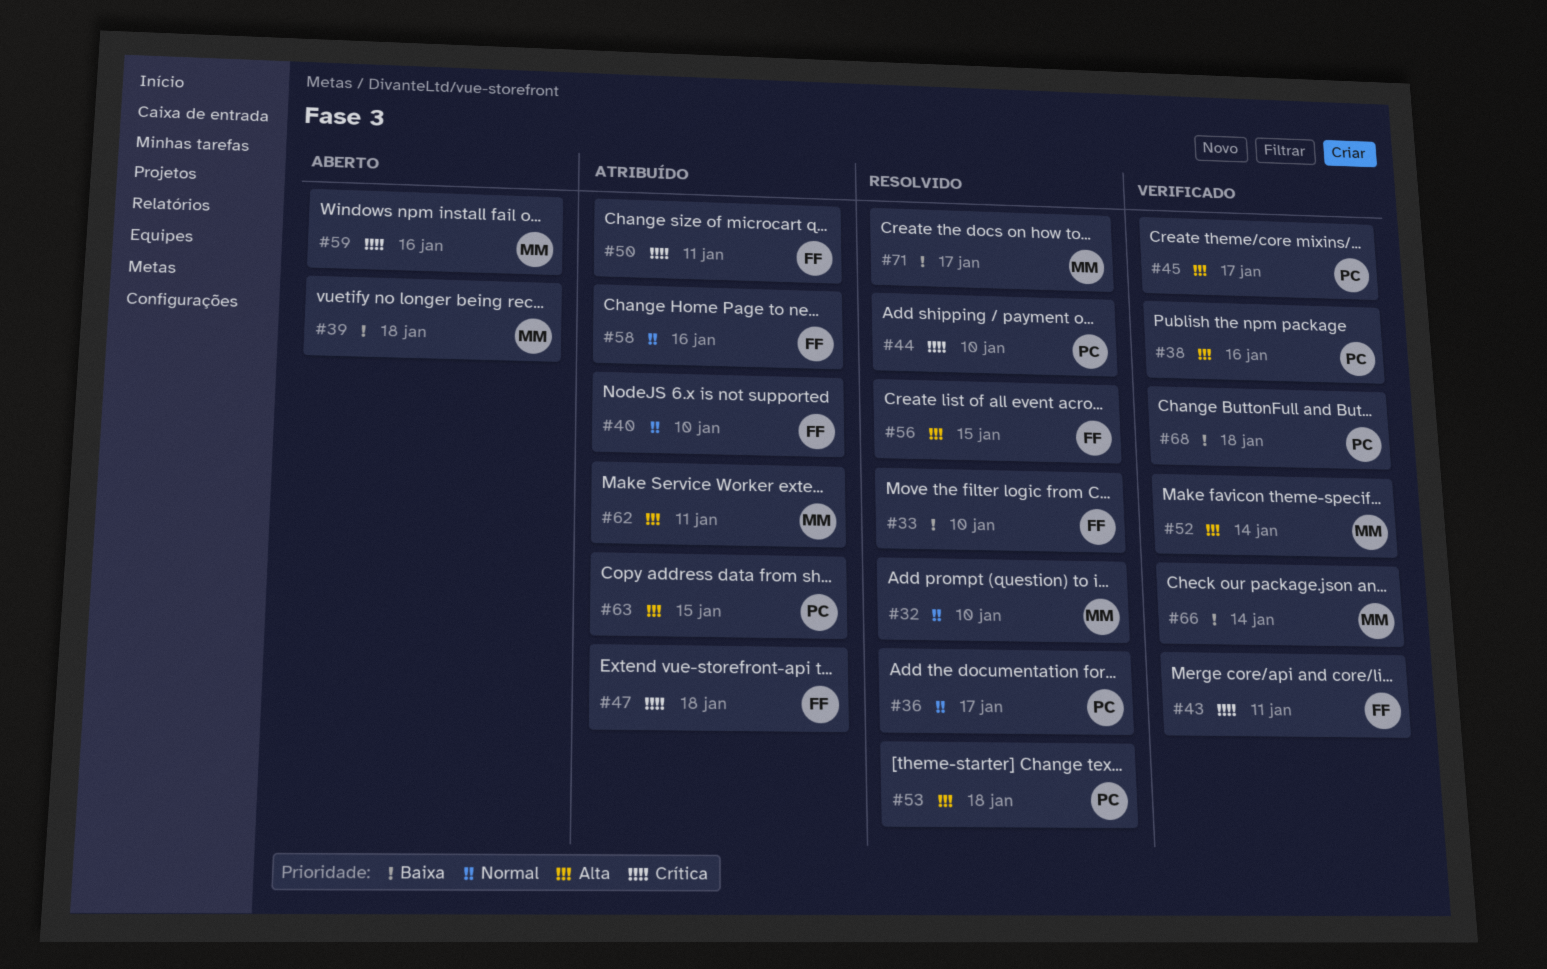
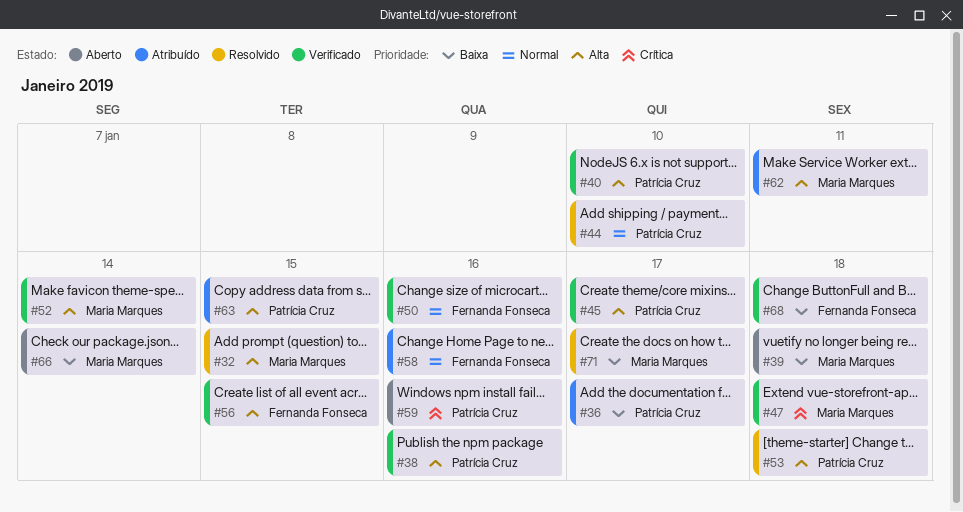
#32, priority: Normal -> Alta
#32, due: Jan 10 -> Jan 15
#33: present -> none
#36, status: Resolvido -> Atribuído
#36, priority: Normal -> Baixa
#40, status: Atribuído -> Verificado
#40, owner: Fernanda Fonseca -> Patrícia Cruz
#40, priority: Normal -> Alta
#43: present -> none
#44, priority: Crítica -> Normal
#47, status: Atribuído -> Verificado
#47, owner: Fernanda Fonseca -> Maria Marques
#50, status: Atribuído -> Verificado
#50, priority: Crítica -> Normal
#50, due: Jan 11 -> Jan 16
#56, status: Resolvido -> Verificado
#59, owner: Maria Marques -> Patrícia Cruz
#66, status: Verificado -> Aberto
#68, owner: Patrícia Cruz -> Fernanda Fonseca

